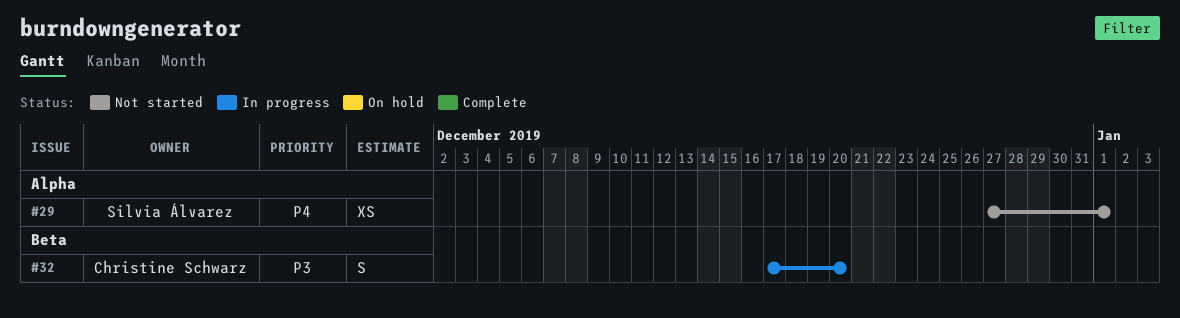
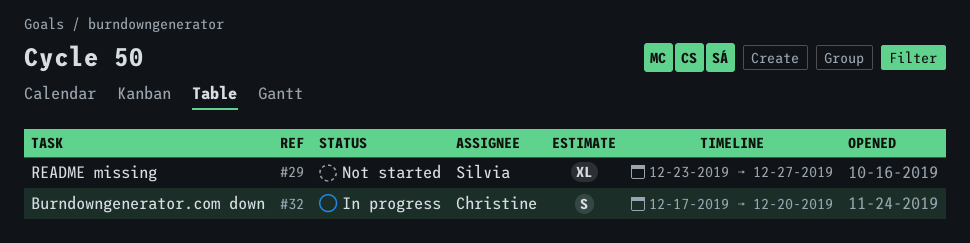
#29, estimate: XS -> XL
#29, start: Dec 27 -> Dec 23
#29, due: Jan 1 -> Dec 27

